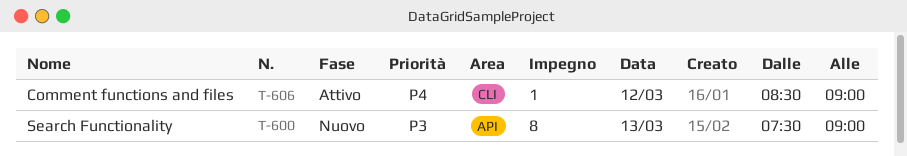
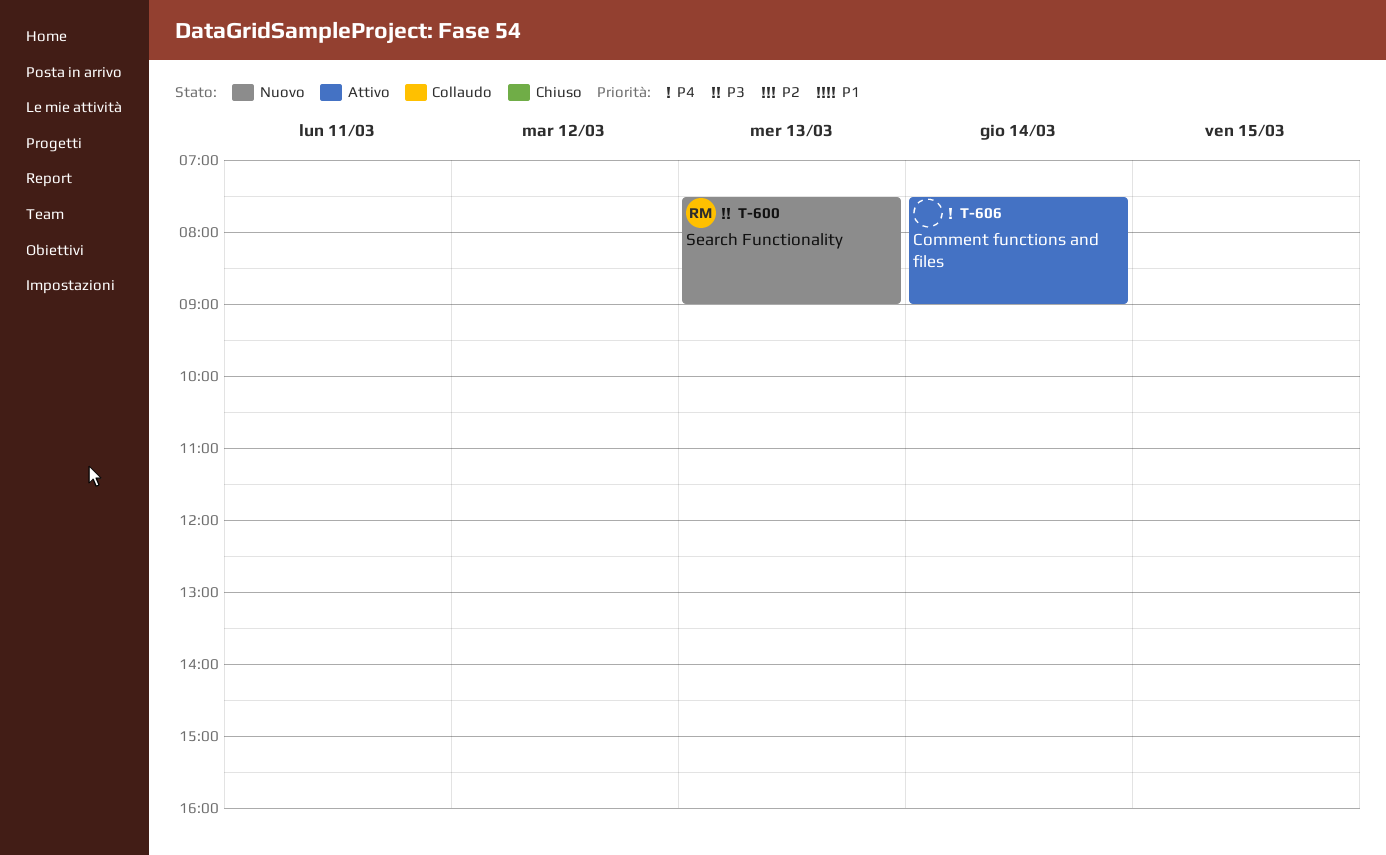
T-606, day: Mar 12 -> Mar 14
T-606, begins: 08:30 -> 07:30

